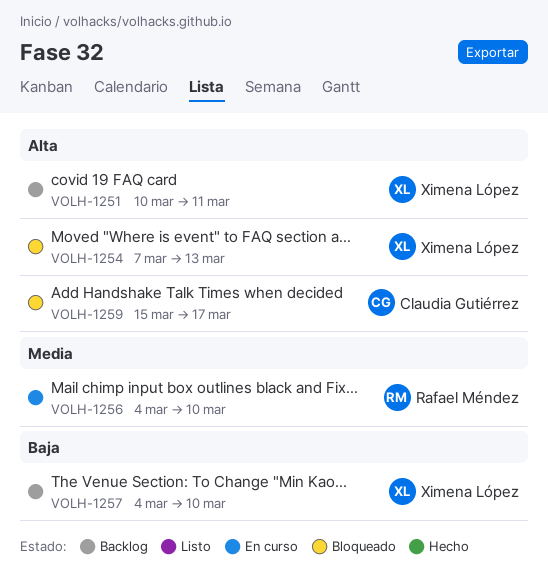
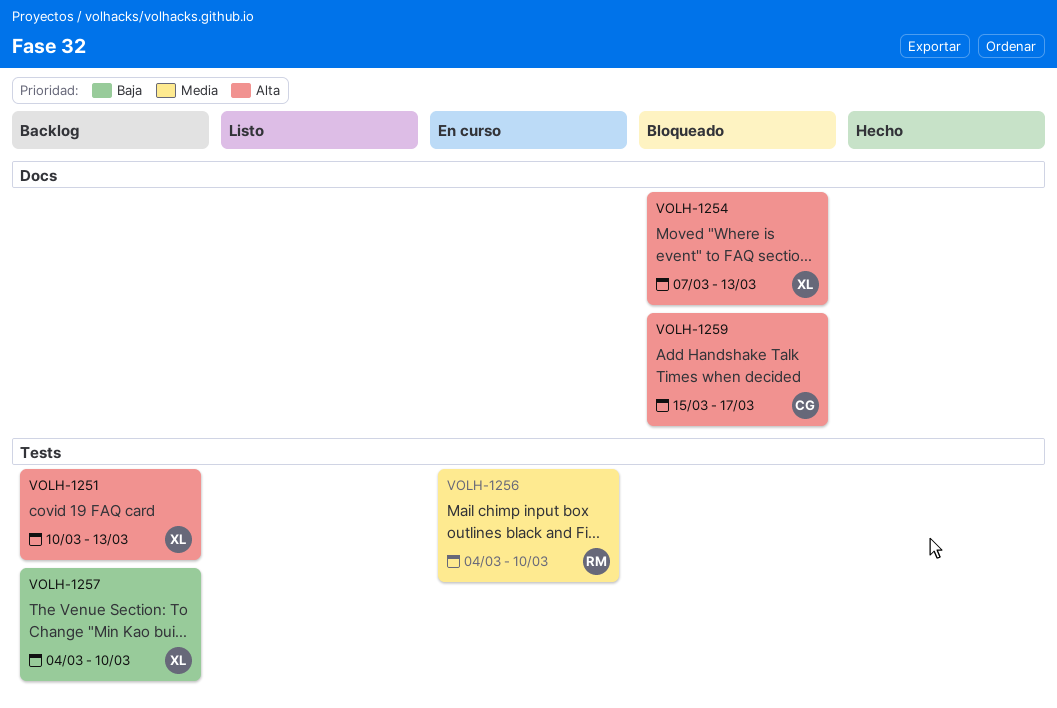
VOLH-1251, due: Mar 11 -> Mar 13

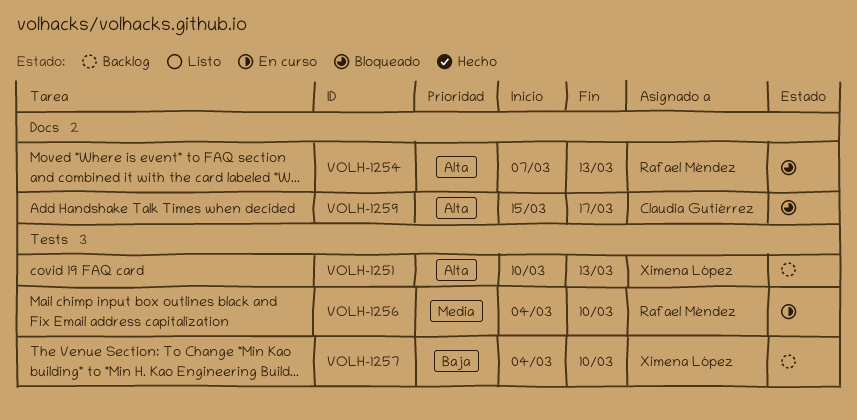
VOLH-1254, owner: Ximena López -> Rafael Méndez

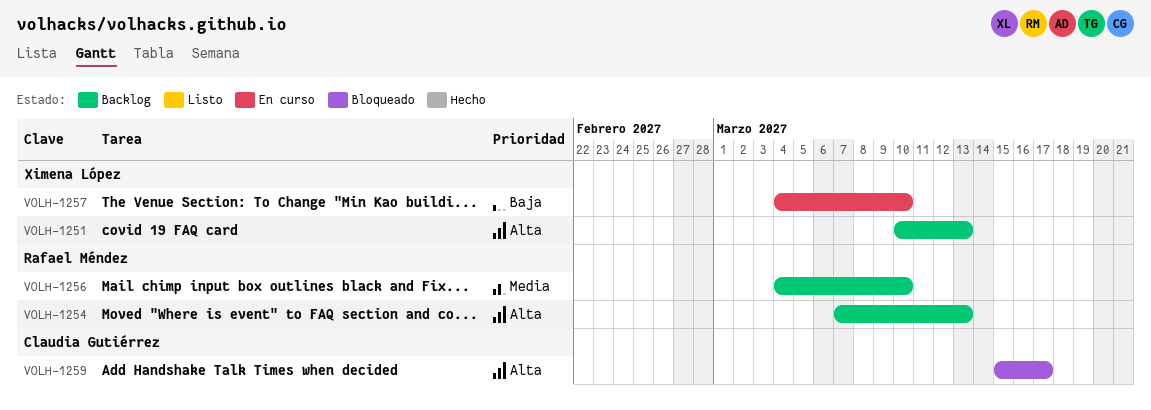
VOLH-1254, status: Bloqueado -> Backlog
VOLH-1256, status: En curso -> Backlog
VOLH-1257, status: Backlog -> En curso

